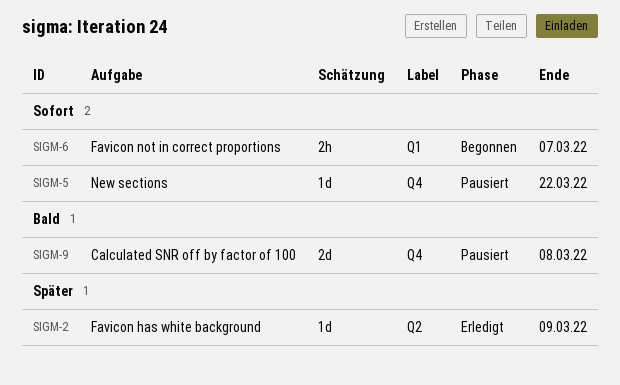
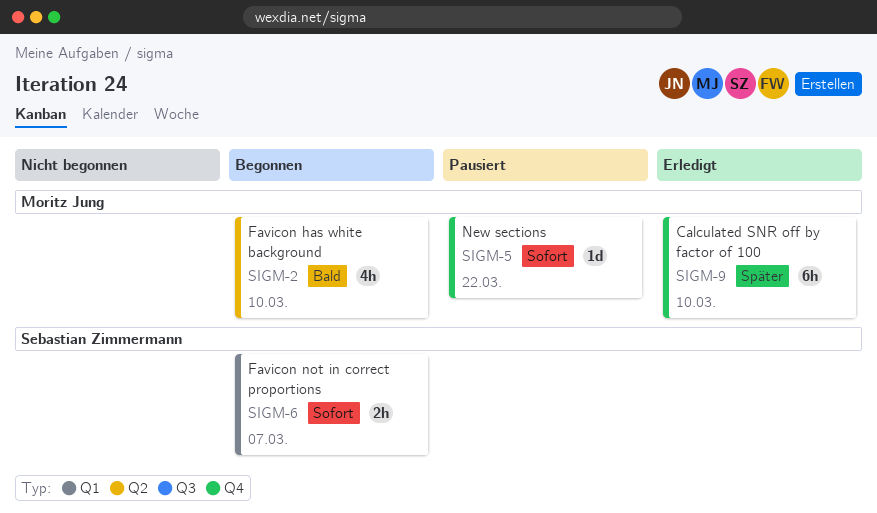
SIGM-2, status: Erledigt -> Begonnen
SIGM-2, priority: Später -> Bald
SIGM-2, estimate: 1d -> 4h
SIGM-2, due: Mar 9 -> Mar 10
SIGM-9, status: Pausiert -> Erledigt
SIGM-9, priority: Bald -> Später
SIGM-9, estimate: 2d -> 6h
SIGM-9, due: Mar 8 -> Mar 10

